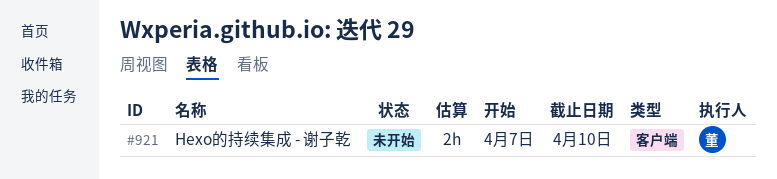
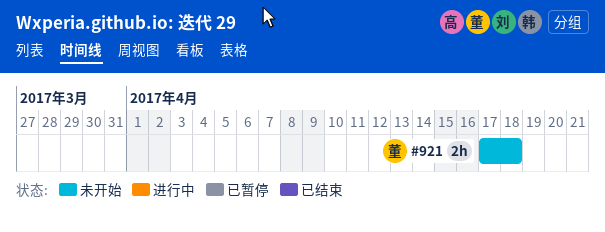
#921, start: Apr 7 -> Apr 17
#921, due: Apr 10 -> Apr 18

